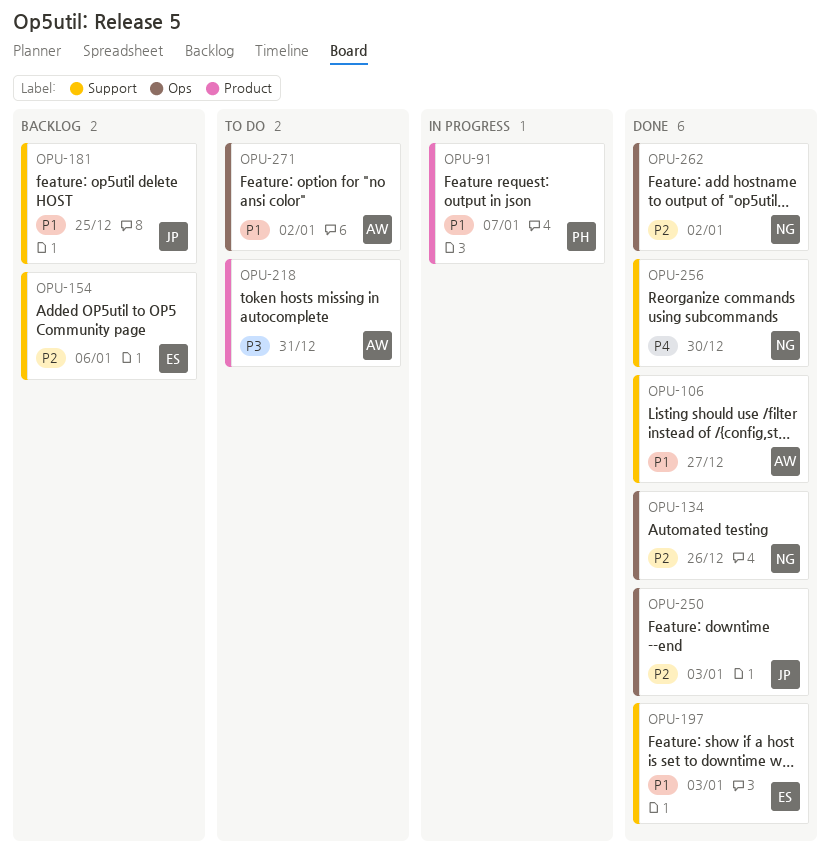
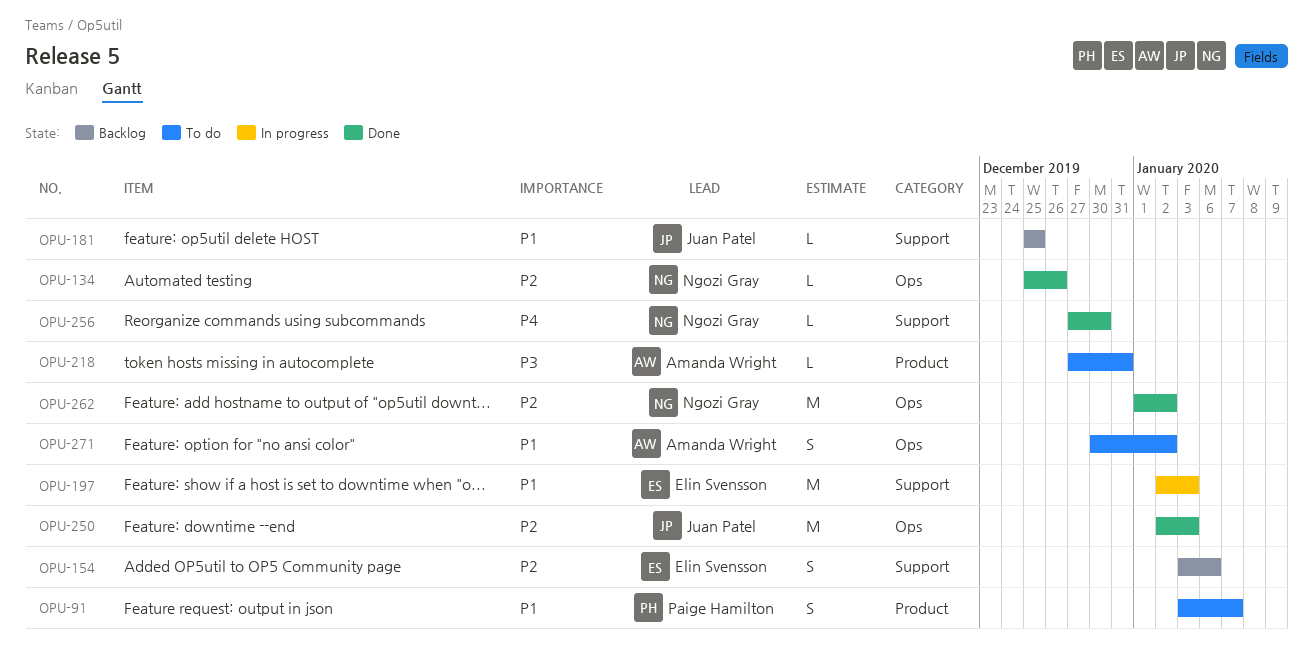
OPU-91, status: In progress -> To do
OPU-106: present -> none
OPU-197, status: Done -> In progress

